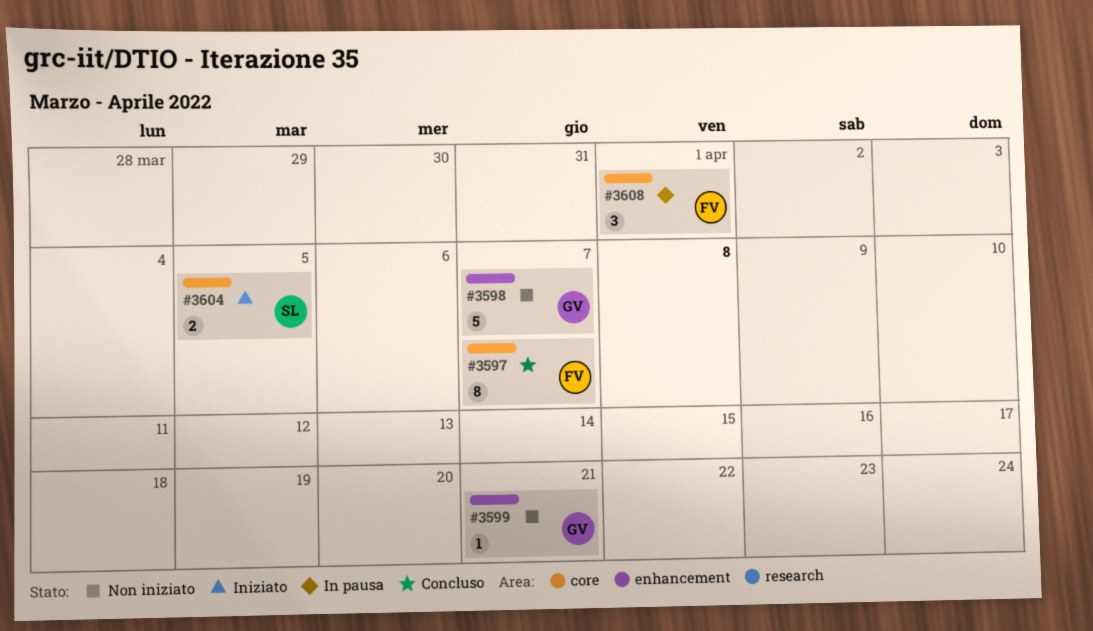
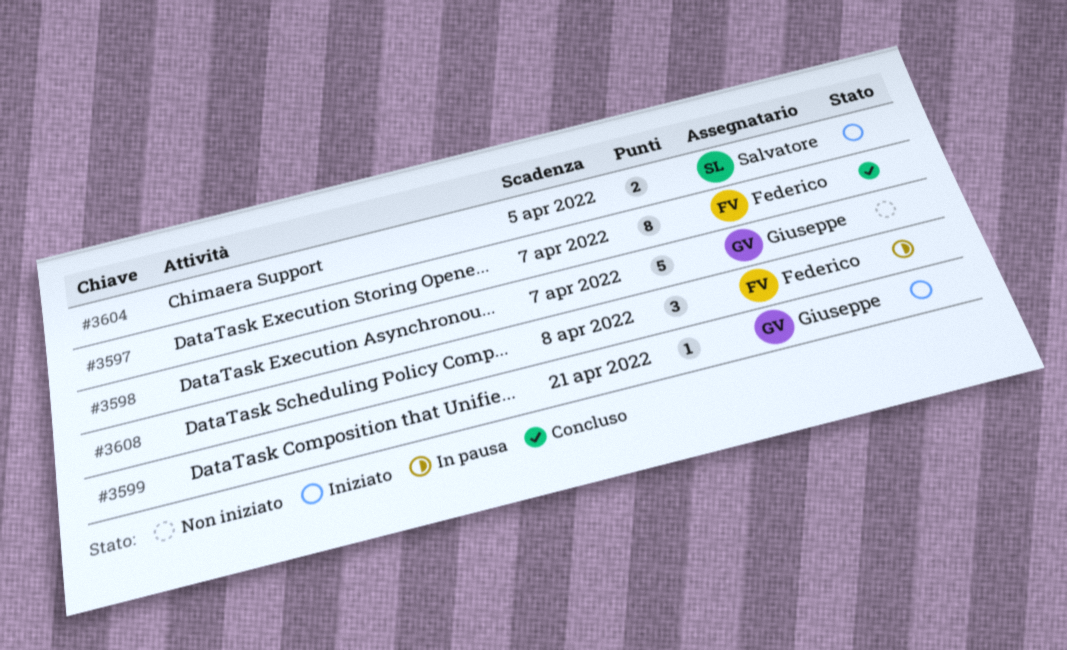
#3599, status: Non iniziato -> Iniziato
#3608, due: Apr 1 -> Apr 8

